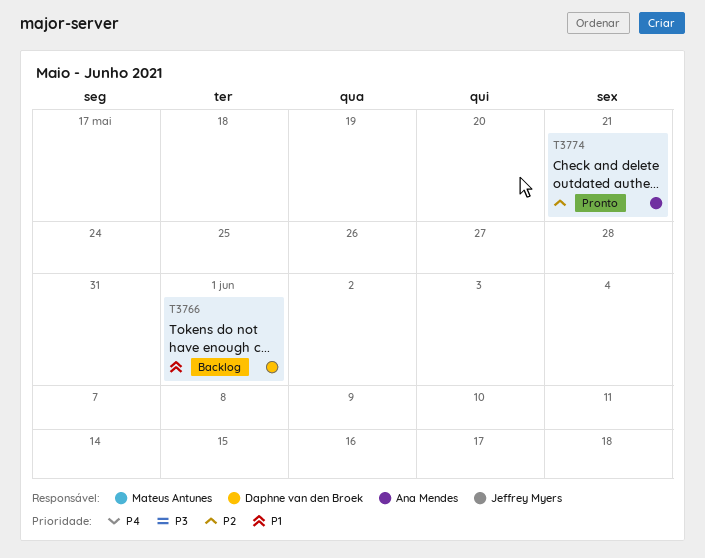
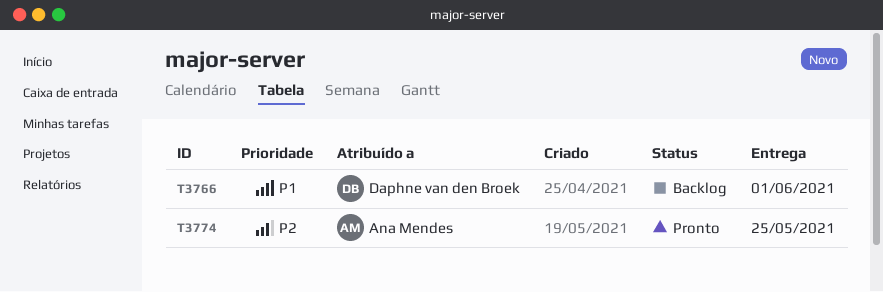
T3774, due: May 21 -> May 25

